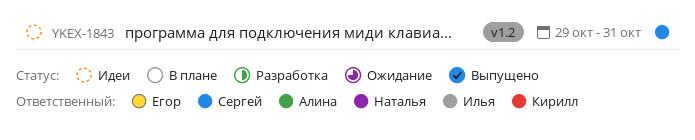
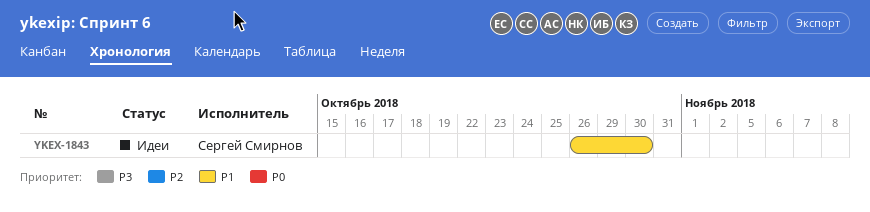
YKEX-1843, start: Oct 29 -> Oct 26
YKEX-1843, due: Oct 31 -> Oct 30

